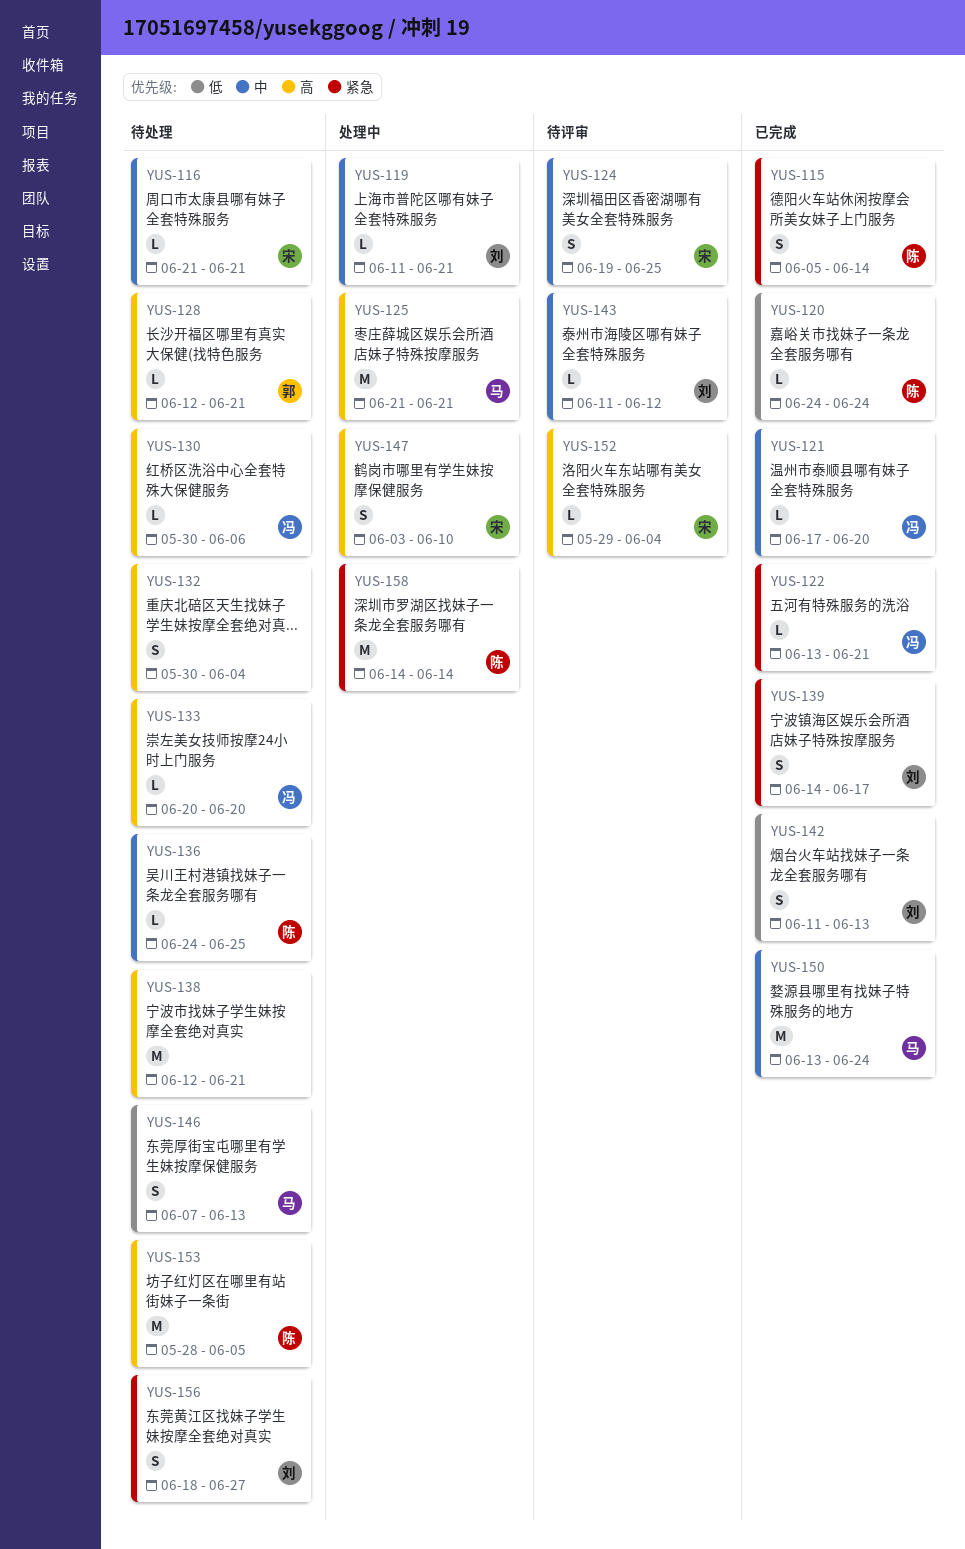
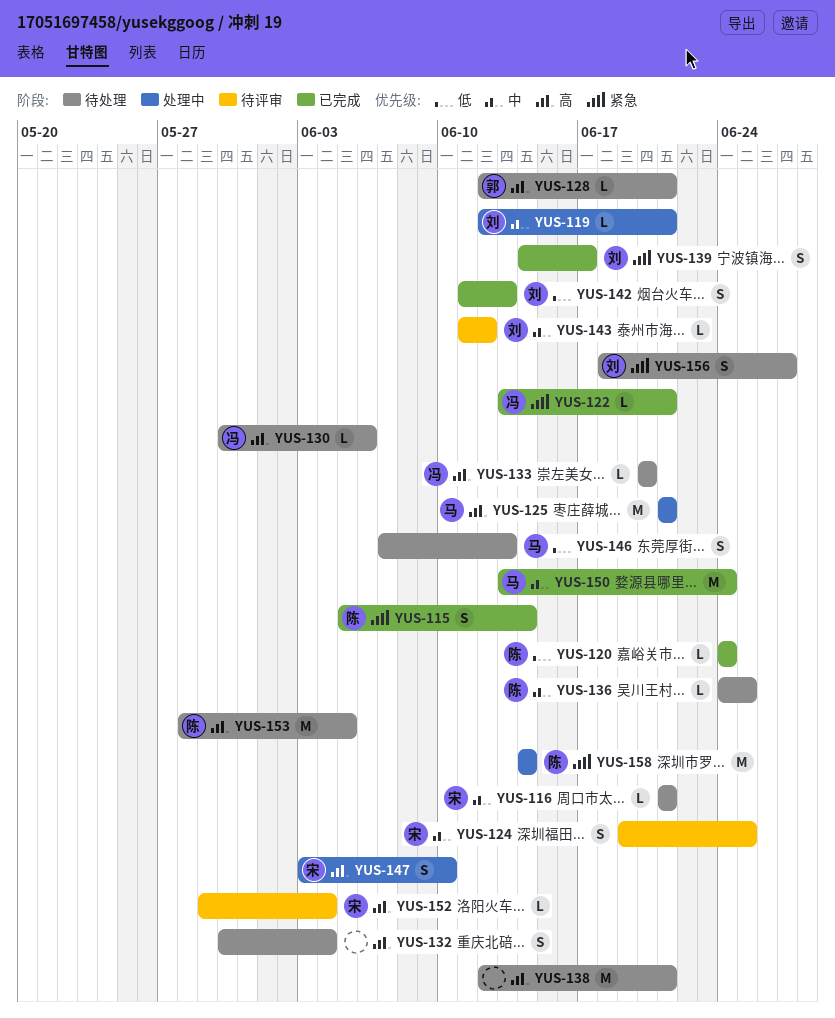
YUS-119, start: Jun 11 -> Jun 12
YUS-121: present -> none

